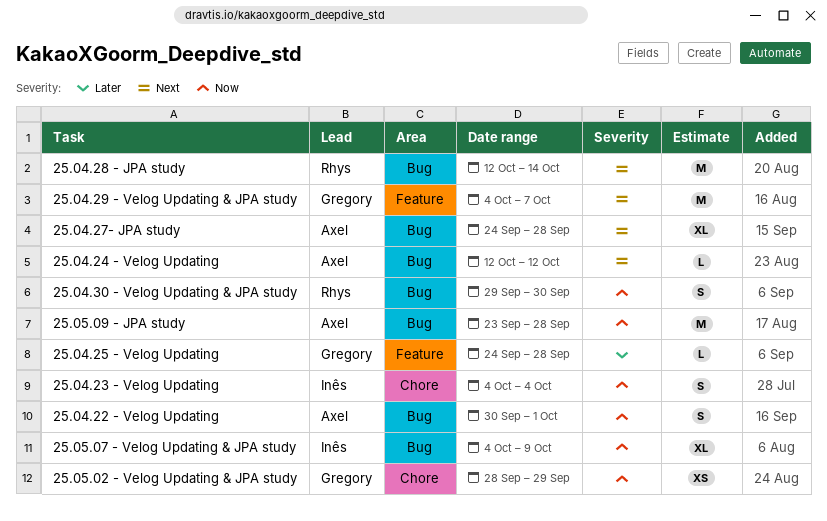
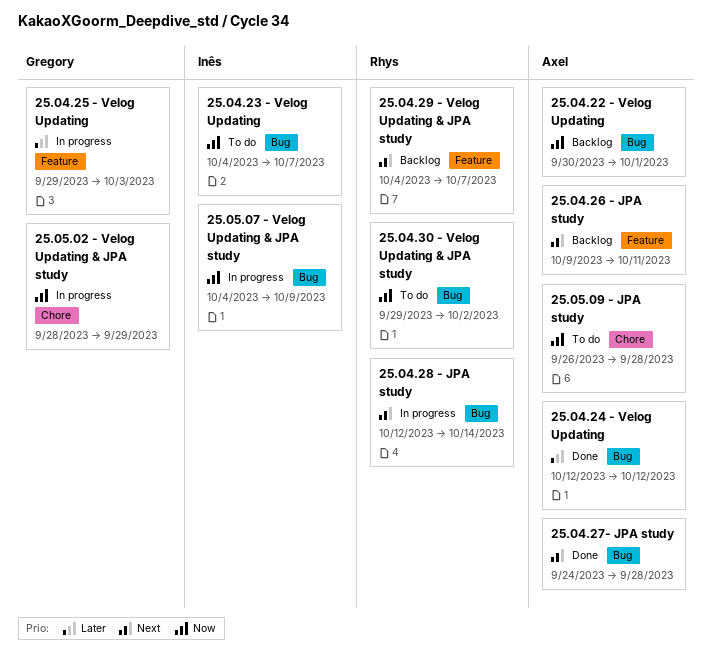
25.04.23 - Velog Updating, label: Chore -> Bug
25.04.23 - Velog Updating, due: Oct 4 -> Oct 7
25.04.24 - Velog Updating, priority: Next -> Later
25.04.25 - Velog Updating, start: Sep 24 -> Sep 29
25.04.25 - Velog Updating, due: Sep 28 -> Oct 3
25.04.26 - JPA study: none -> present
25.04.29 - Velog Updating & JPA study, owner: Gregory -> Rhys
25.04.30 - Velog Updating & JPA study, due: Sep 30 -> Oct 2
25.05.09 - JPA study, label: Bug -> Chore
25.05.09 - JPA study, start: Sep 23 -> Sep 26

